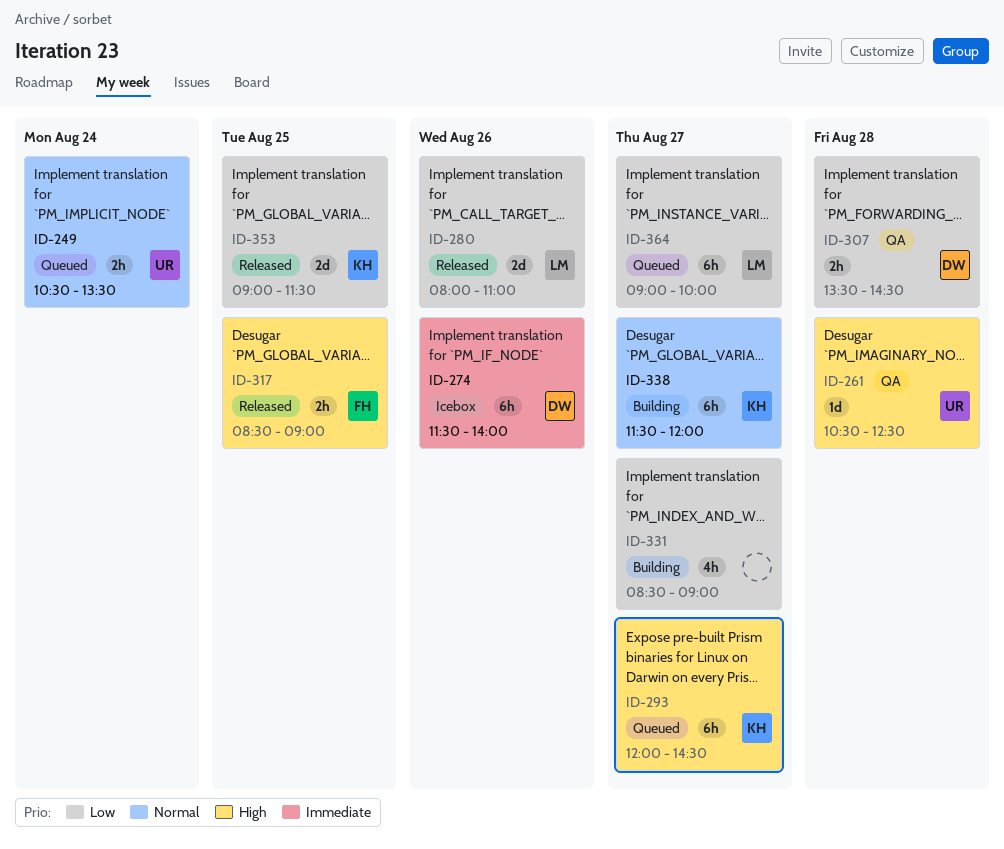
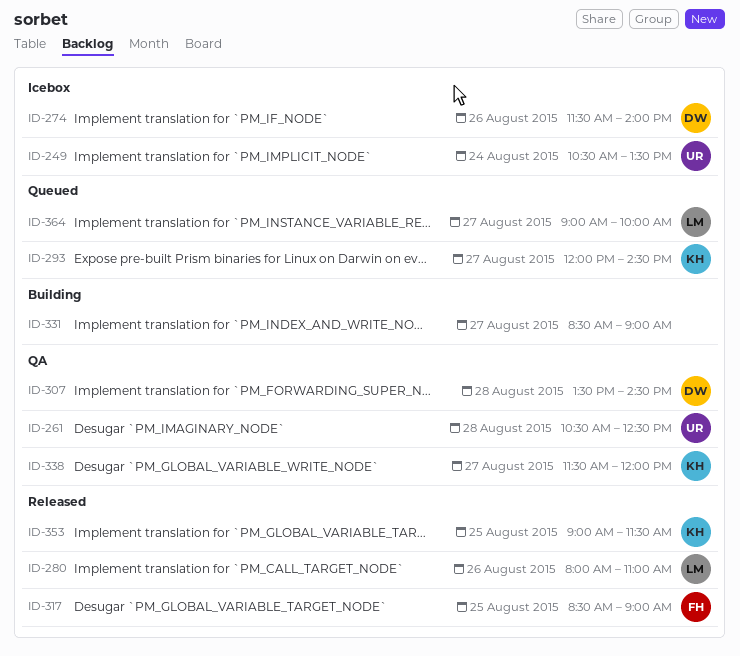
ID-249, status: Queued -> Icebox
ID-338, status: Building -> QA

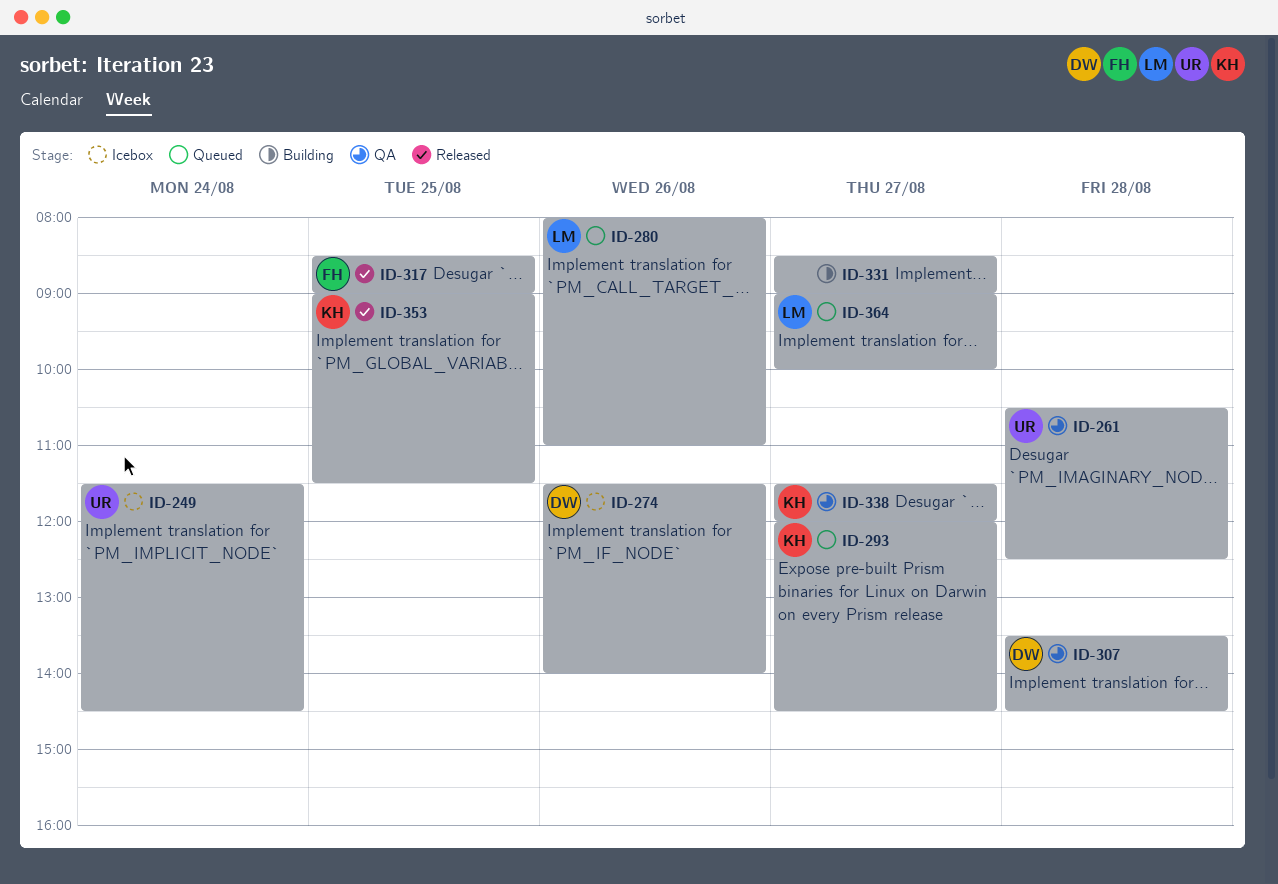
ID-249, begins: 10:30 -> 11:30
ID-249, ends: 13:30 -> 14:30
ID-280, status: Released -> Queued

